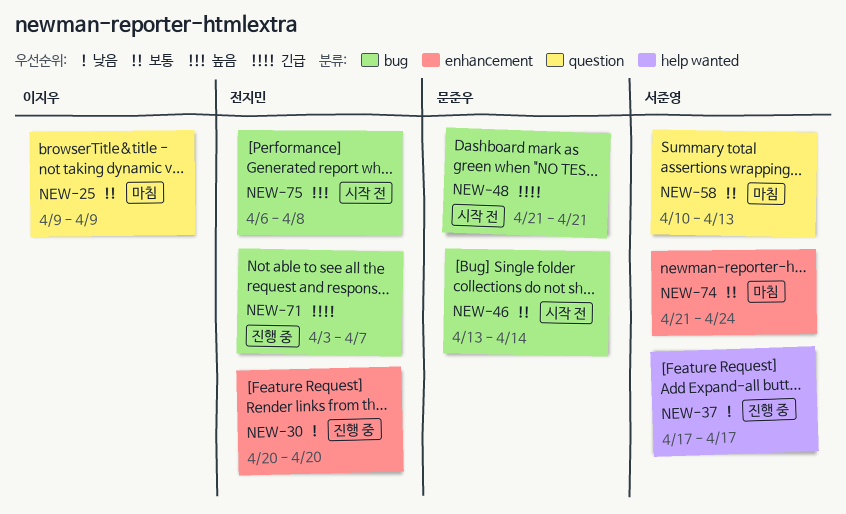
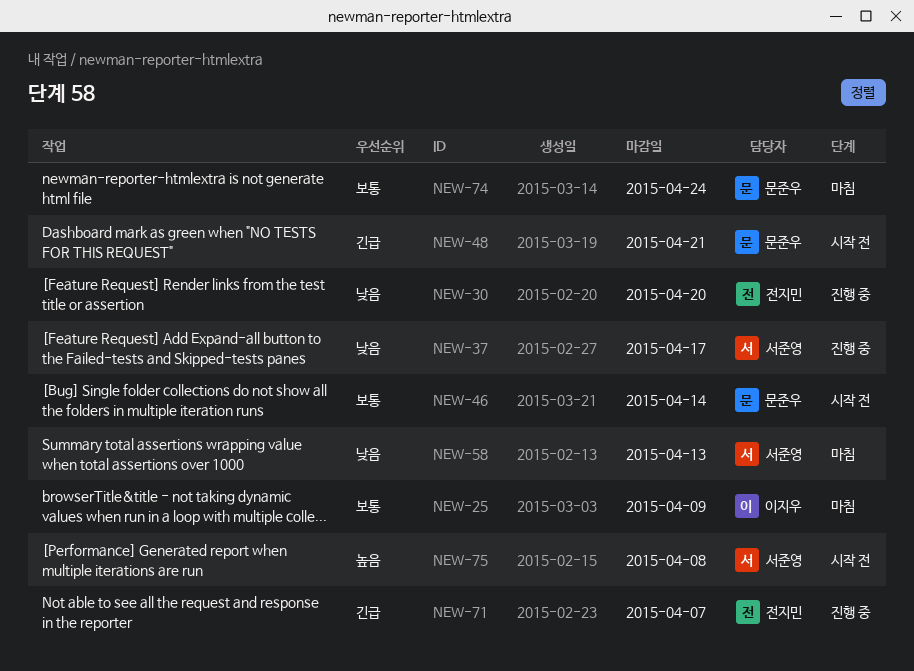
NEW-58, priority: 보통 -> 낮음
NEW-74, owner: 서준영 -> 문준우
NEW-75, owner: 전지민 -> 서준영

